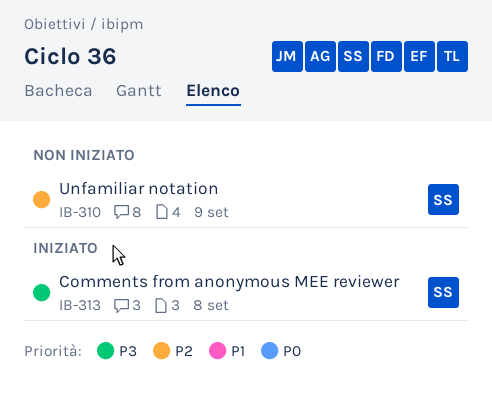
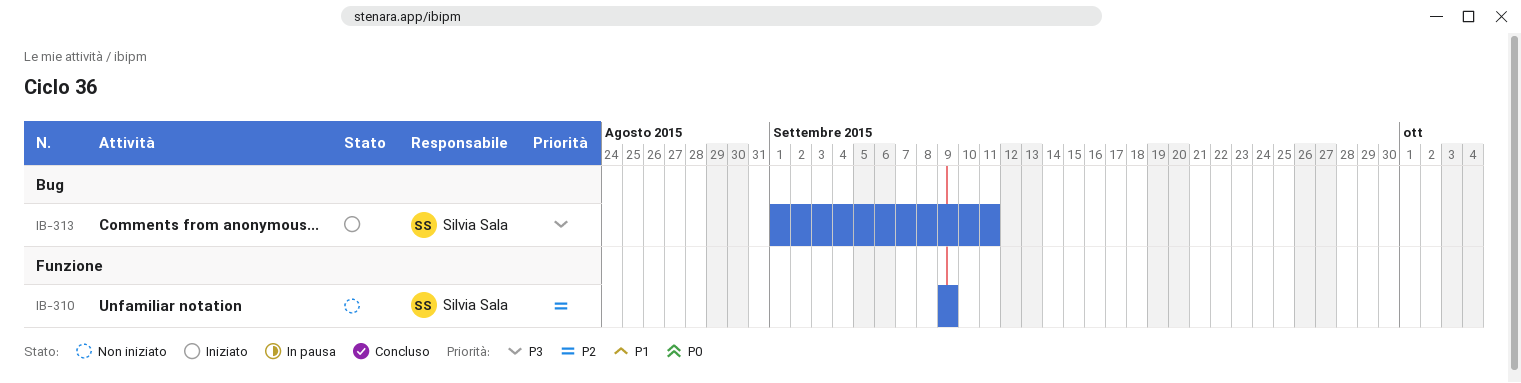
IB-313, due: Sep 8 -> Sep 11

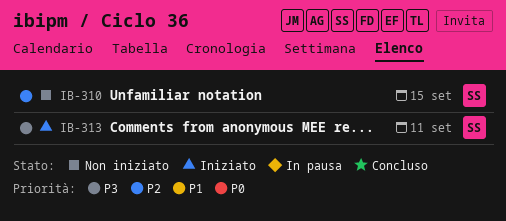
IB-310, due: Sep 9 -> Sep 15

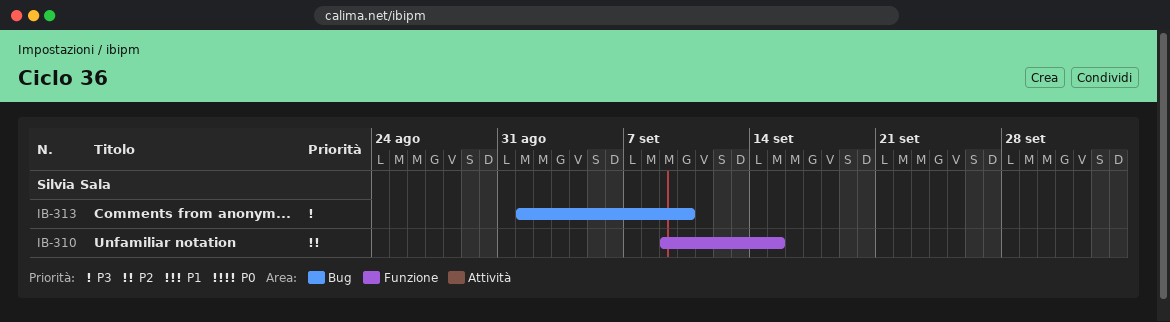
IB-313, due: Sep 11 -> Sep 10

